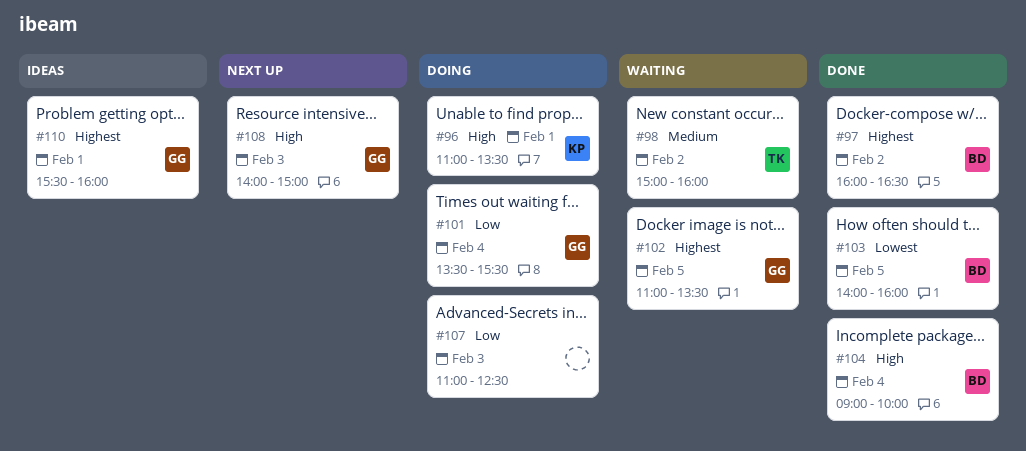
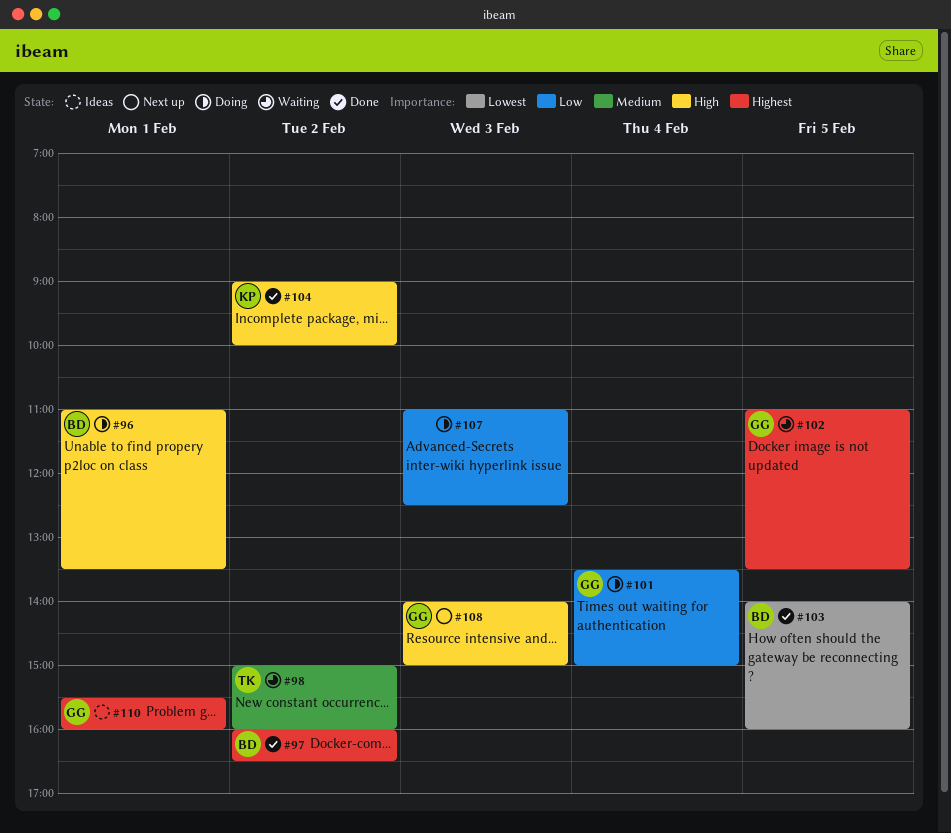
#96, owner: KP -> BD
#101, ends: 15:30 -> 15:00
#104, owner: BD -> KP
#104, day: Feb 4 -> Feb 2

